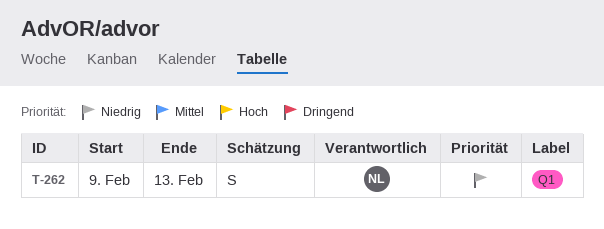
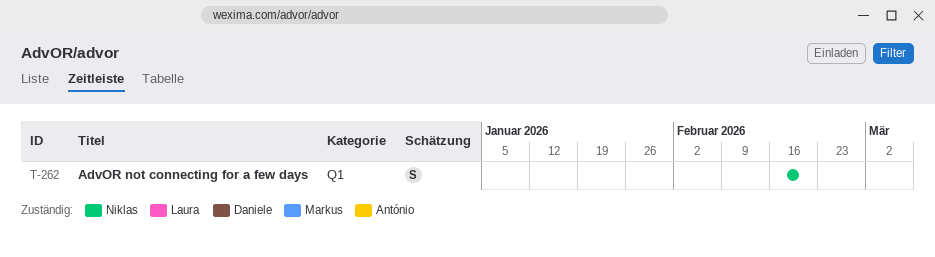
T-262, start: Feb 9 -> Feb 16
T-262, due: Feb 13 -> Feb 20

